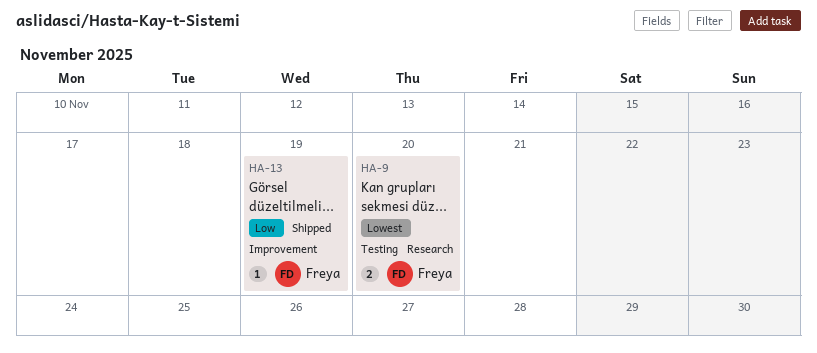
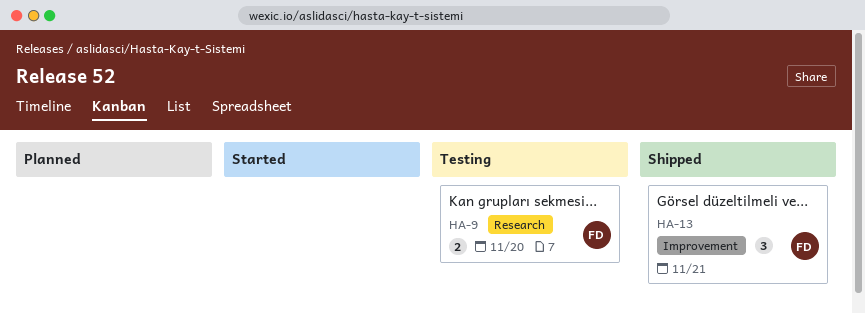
HA-13, estimate: 1 -> 3
HA-13, due: Nov 19 -> Nov 21

